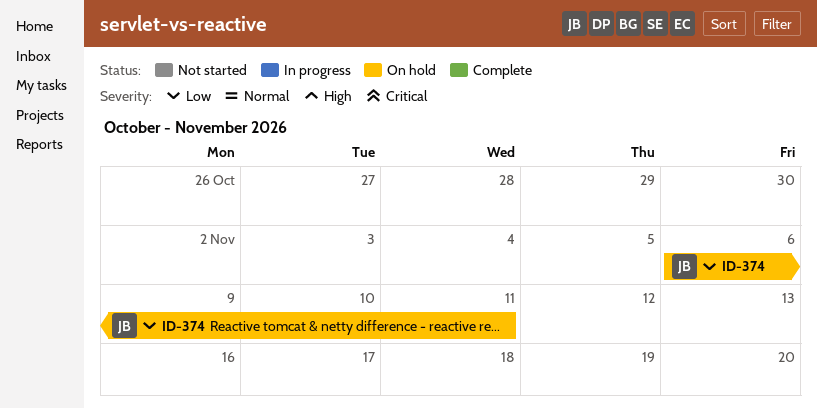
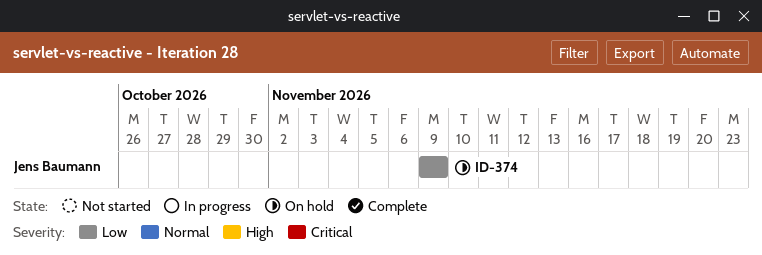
ID-374, start: Nov 6 -> Nov 9
ID-374, due: Nov 11 -> Nov 9

